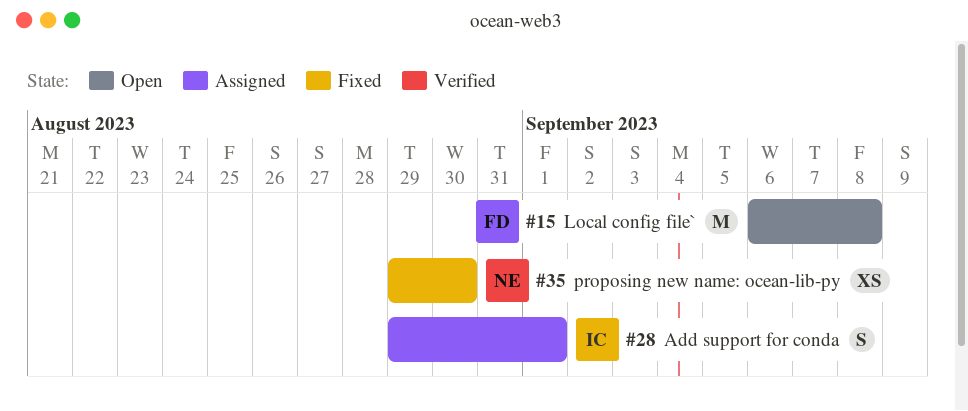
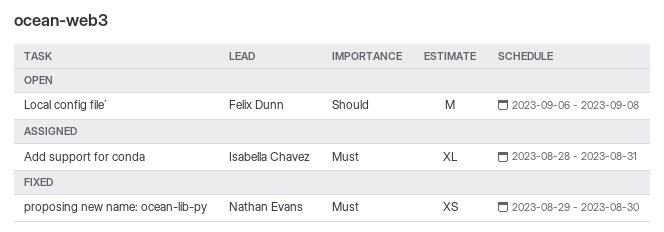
Add support for conda, estimate: S -> XL
Add support for conda, start: Aug 29 -> Aug 28
Add support for conda, due: Sep 1 -> Aug 31

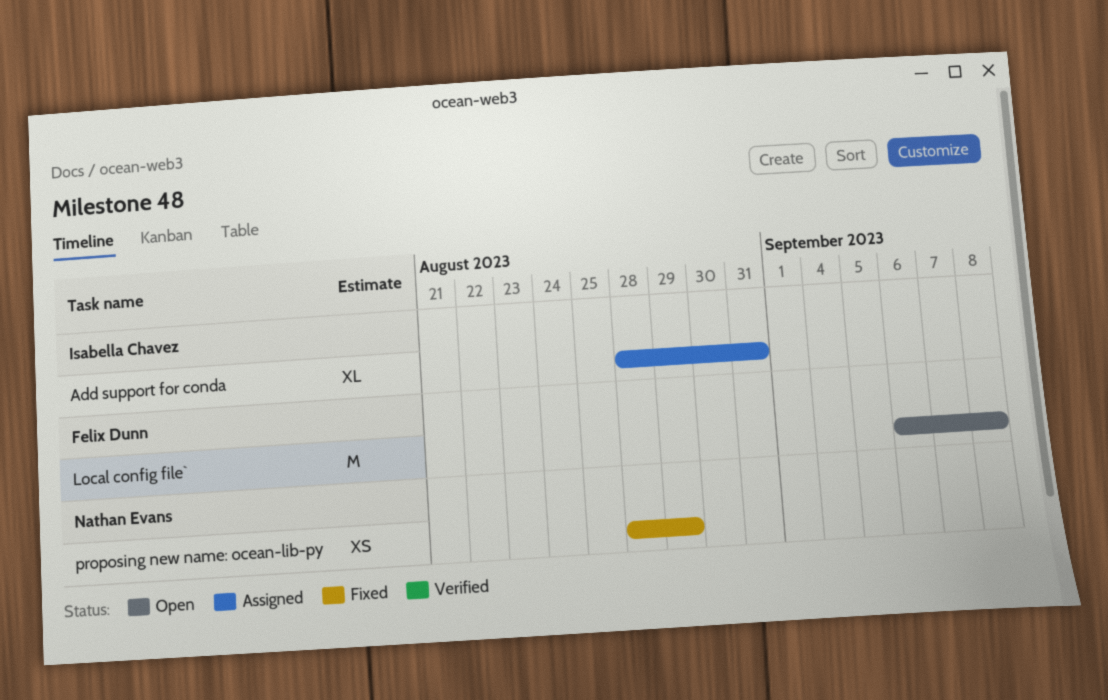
proposing new name: ocean-lib-py, start: Aug 29 -> Aug 28
proposing new name: ocean-lib-py, due: Aug 30 -> Aug 29

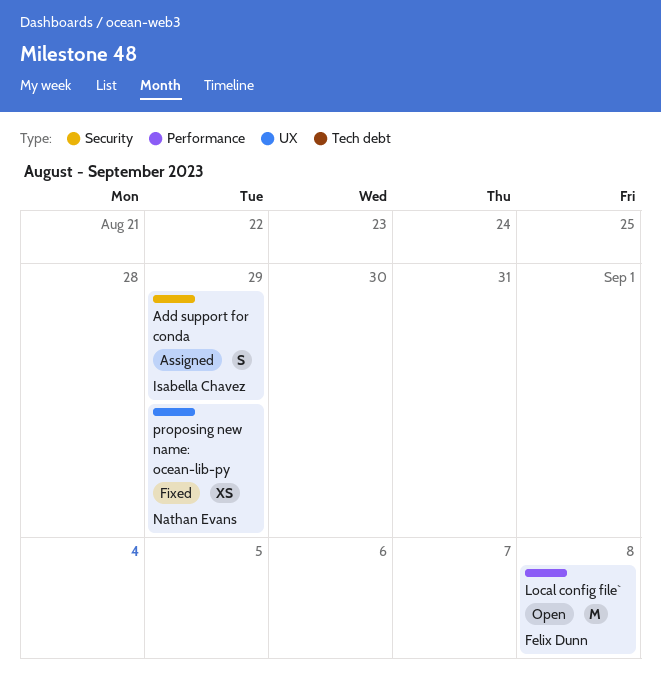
Add support for conda, estimate: XL -> S
Add support for conda, due: Aug 31 -> Aug 29

